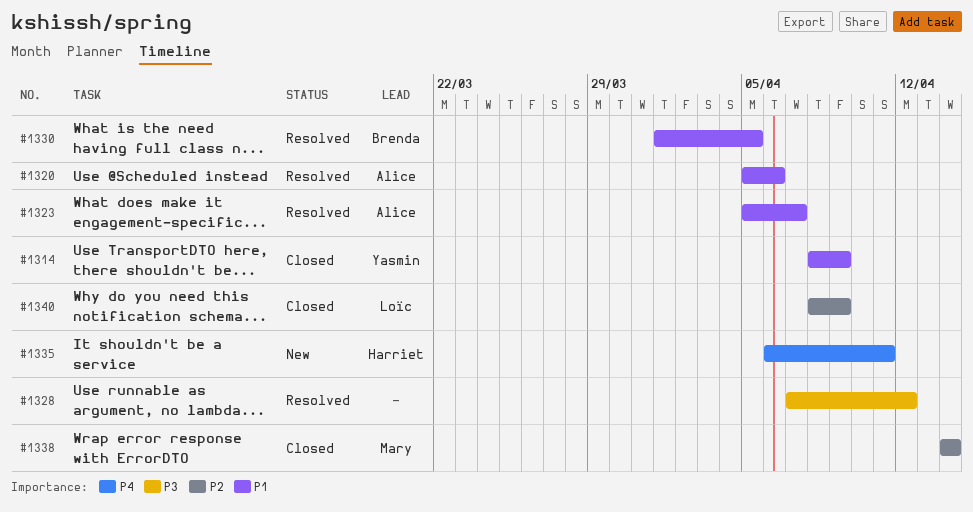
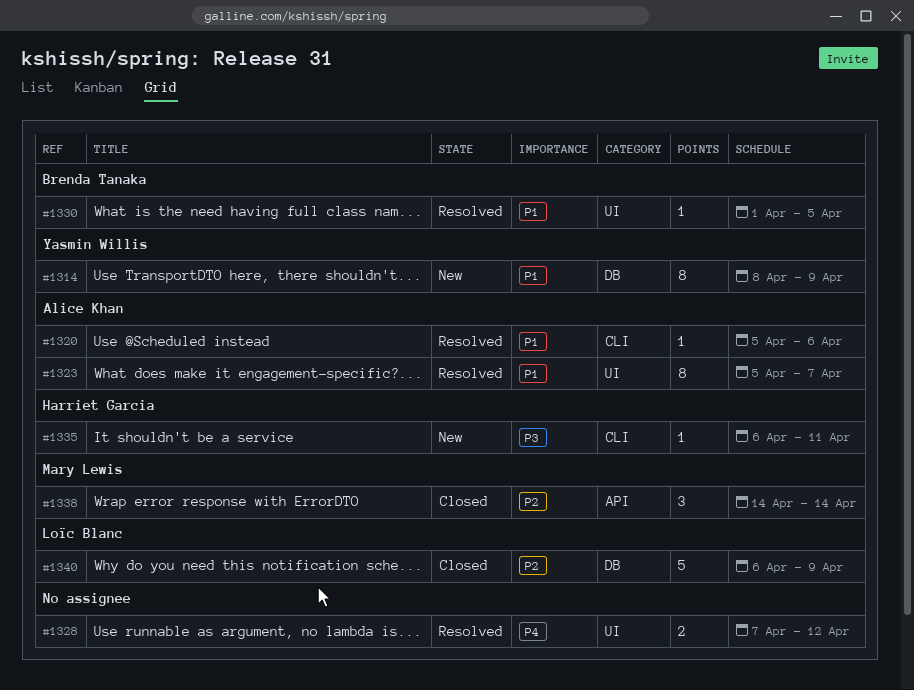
#1314, status: Closed -> New
#1328, priority: P3 -> P4
#1335, priority: P4 -> P3
#1340, start: Apr 8 -> Apr 6

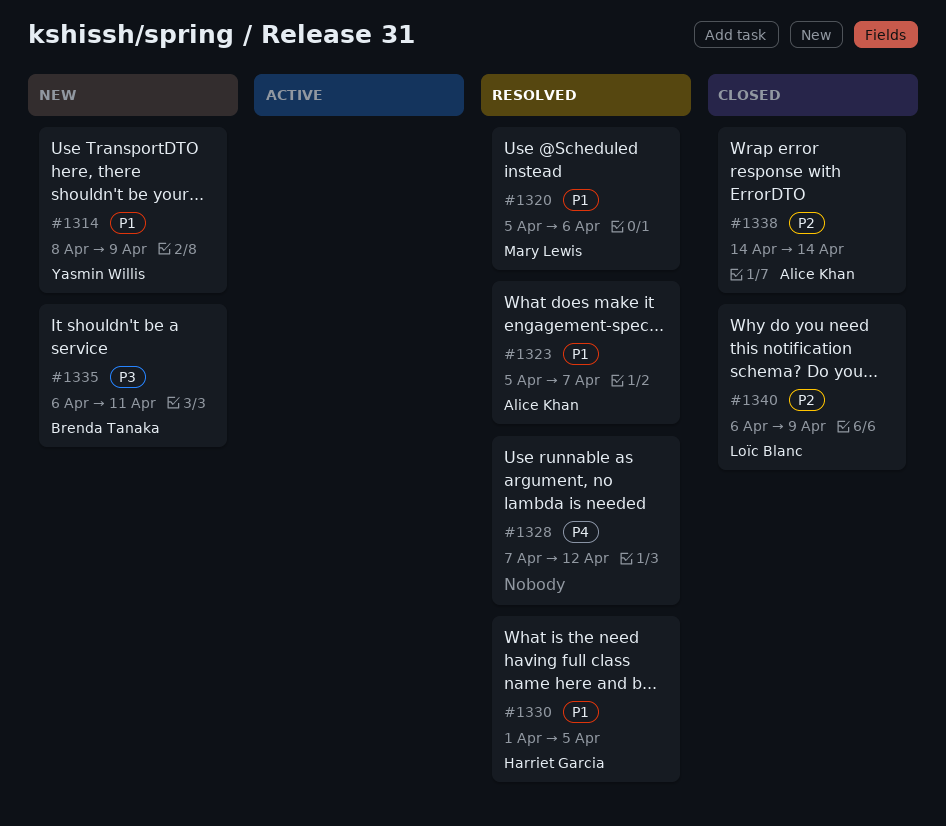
#1320, owner: Alice Khan -> Mary Lewis
#1330, owner: Brenda Tanaka -> Harriet Garcia
#1335, owner: Harriet Garcia -> Brenda Tanaka
#1338, owner: Mary Lewis -> Alice Khan

